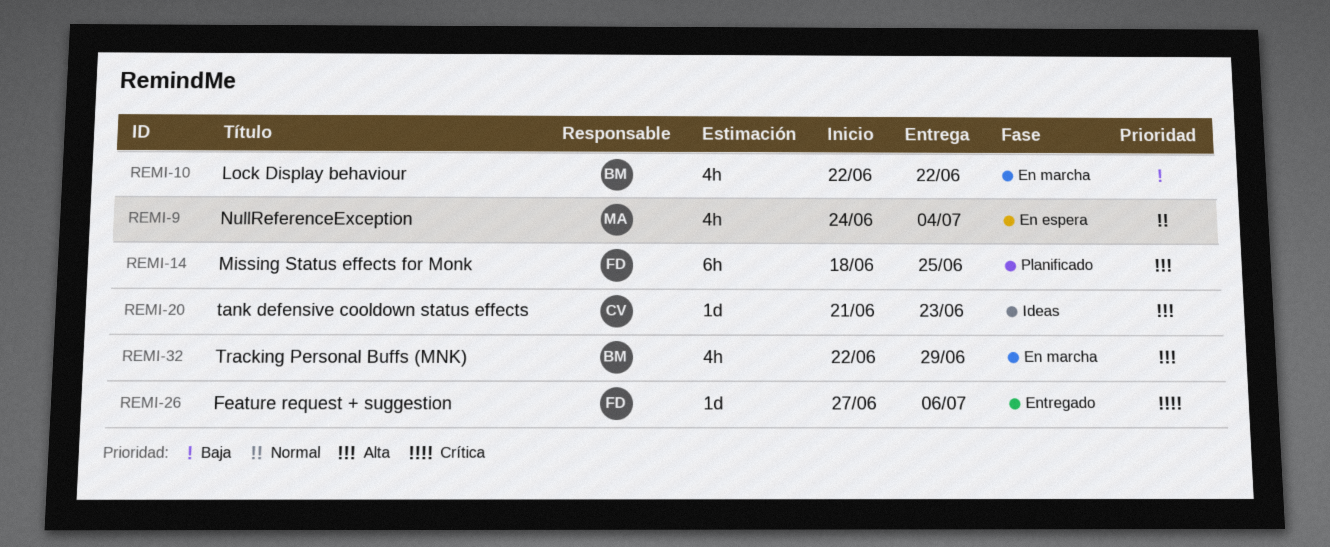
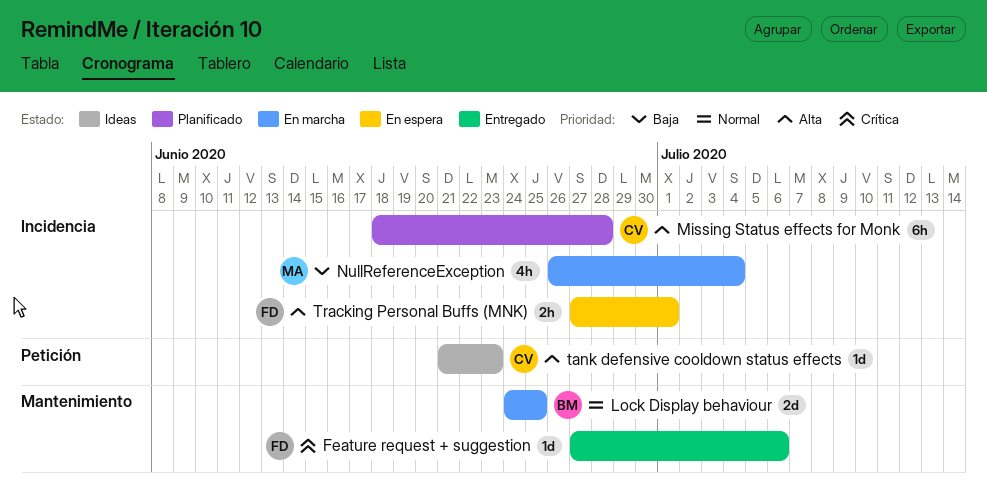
Lock Display behaviour, priority: Baja -> Normal
Lock Display behaviour, estimate: 4h -> 2d
Lock Display behaviour, start: Jun 22 -> Jun 24
Lock Display behaviour, due: Jun 22 -> Jun 25
Missing Status effects for Monk, owner: FD -> CV
Missing Status effects for Monk, due: Jun 25 -> Jun 28
NullReferenceException, status: En espera -> En marcha
NullReferenceException, priority: Normal -> Baja
NullReferenceException, start: Jun 24 -> Jun 26
Tracking Personal Buffs (MNK), status: En marcha -> En espera
Tracking Personal Buffs (MNK), owner: BM -> FD
Tracking Personal Buffs (MNK), estimate: 4h -> 2h
Tracking Personal Buffs (MNK), start: Jun 22 -> Jun 27
Tracking Personal Buffs (MNK), due: Jun 29 -> Jul 1

